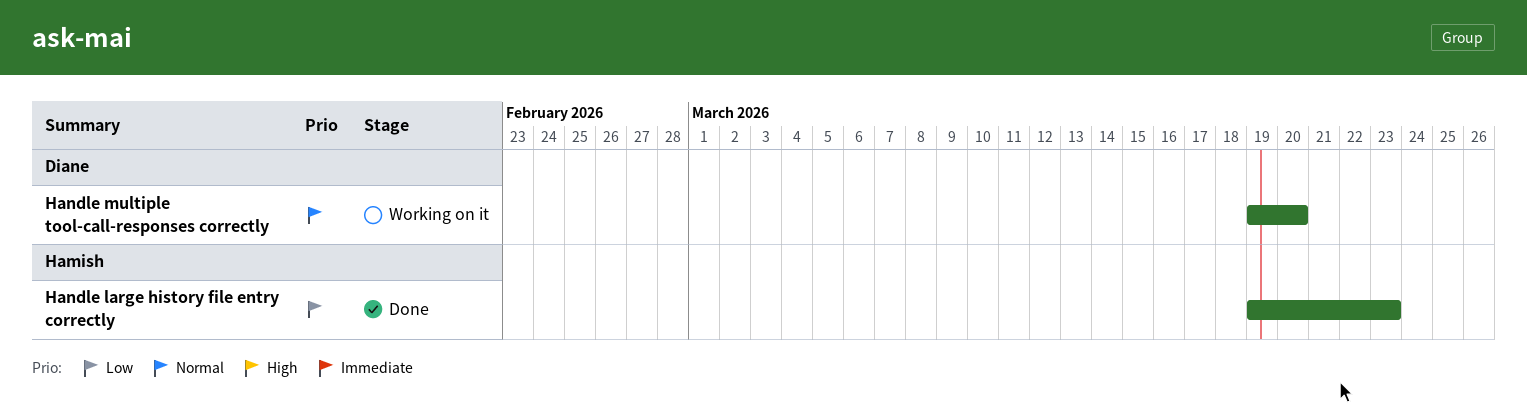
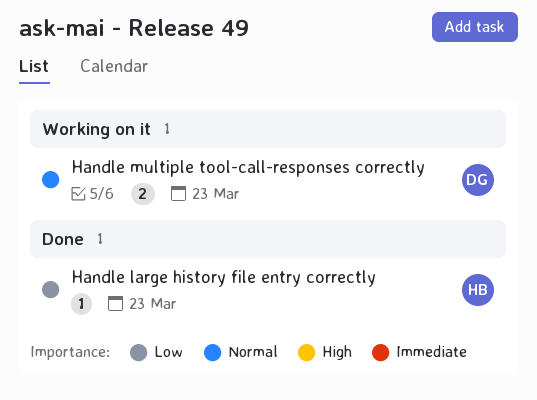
Handle multiple tool-call-responses correctly, due: Mar 20 -> Mar 23

